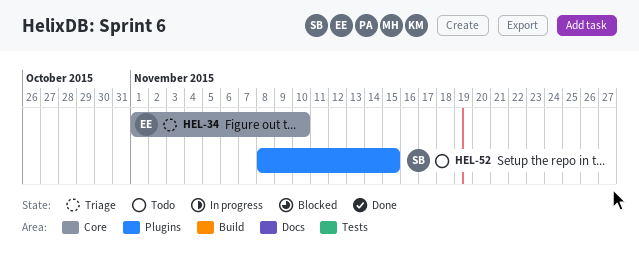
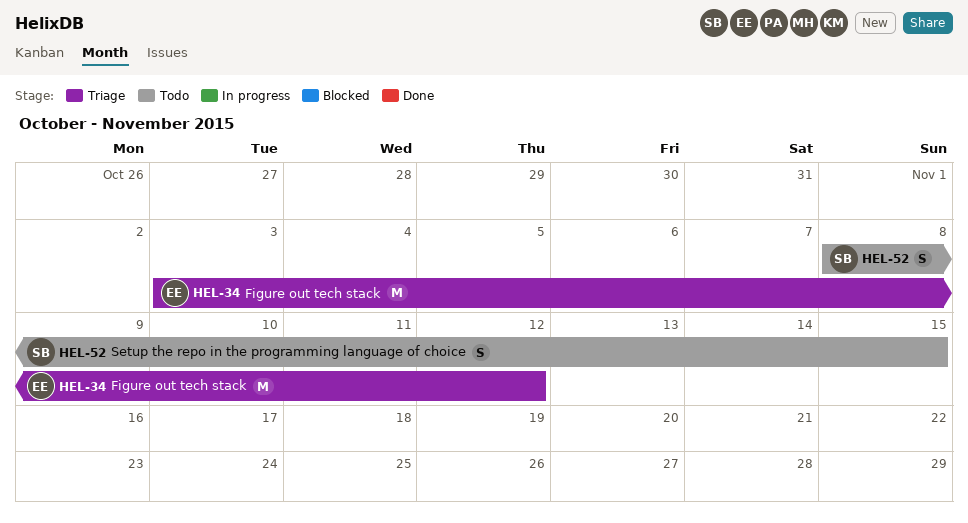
HEL-34, start: Nov 1 -> Nov 3
HEL-34, due: Nov 10 -> Nov 12

